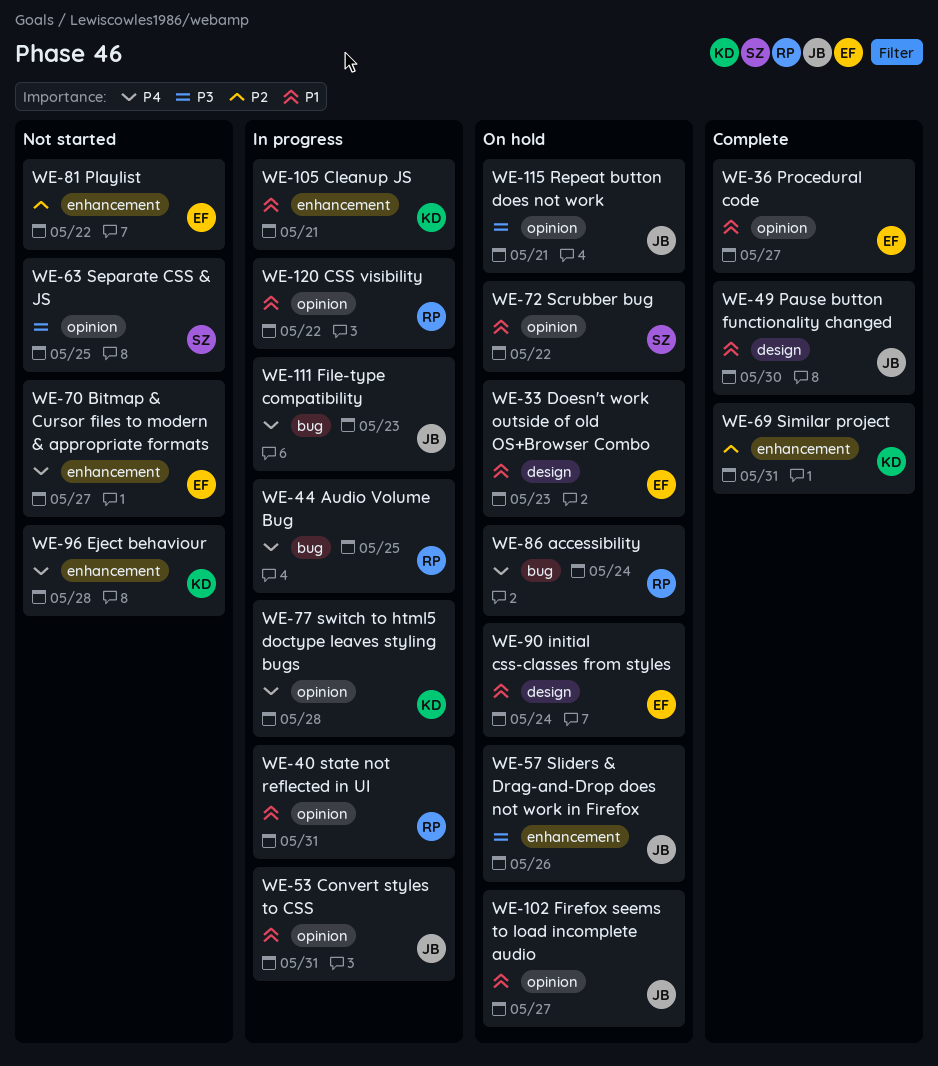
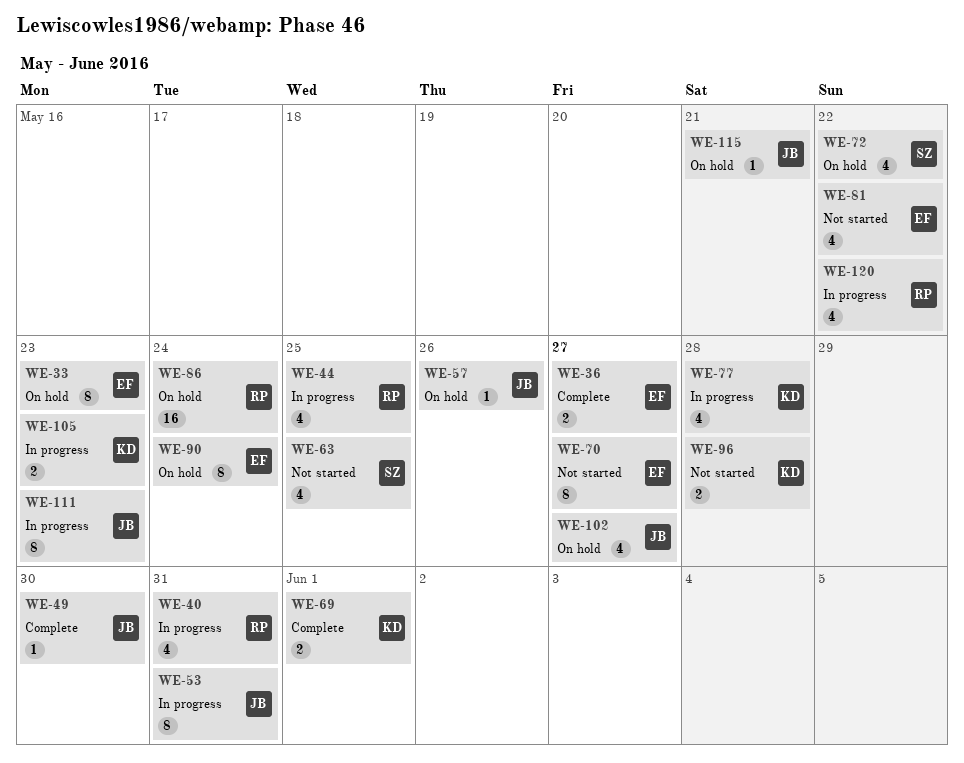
WE-69, due: May 31 -> Jun 1
WE-105, due: May 21 -> May 23

